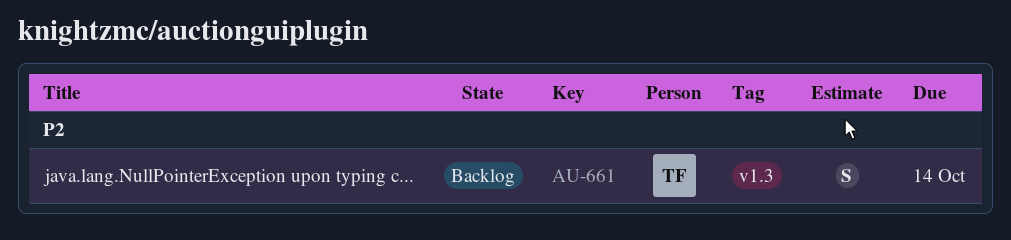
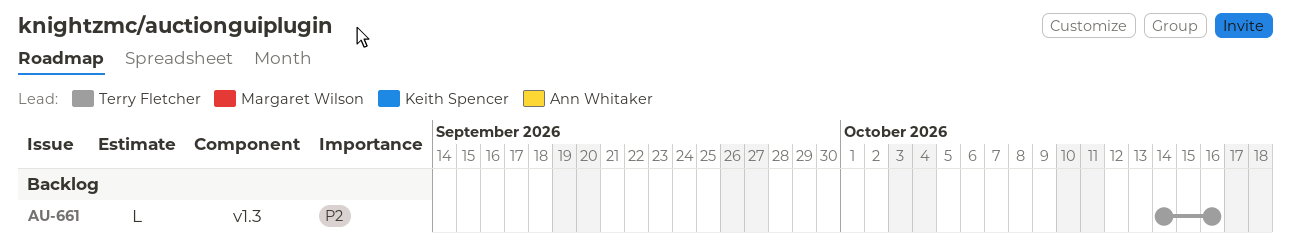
AU-661, estimate: S -> L
AU-661, due: Oct 14 -> Oct 16

